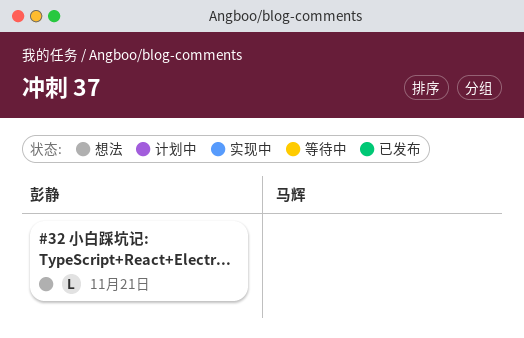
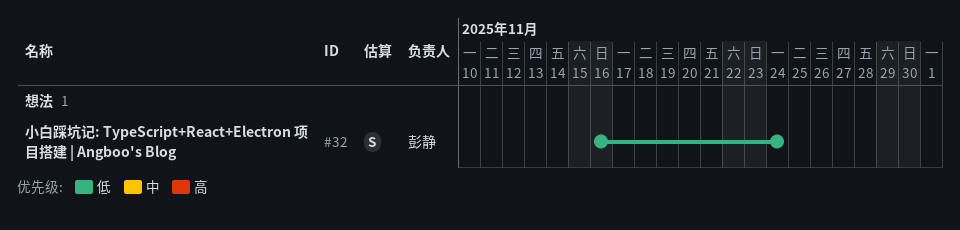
#32, estimate: L -> S
#32, due: Nov 21 -> Nov 24

